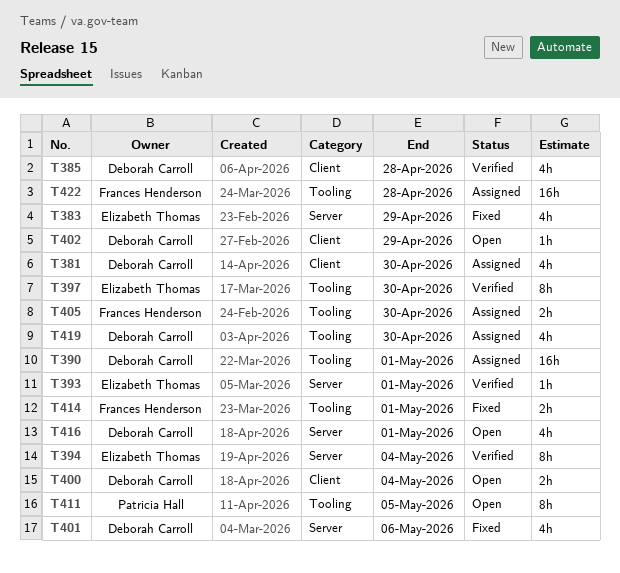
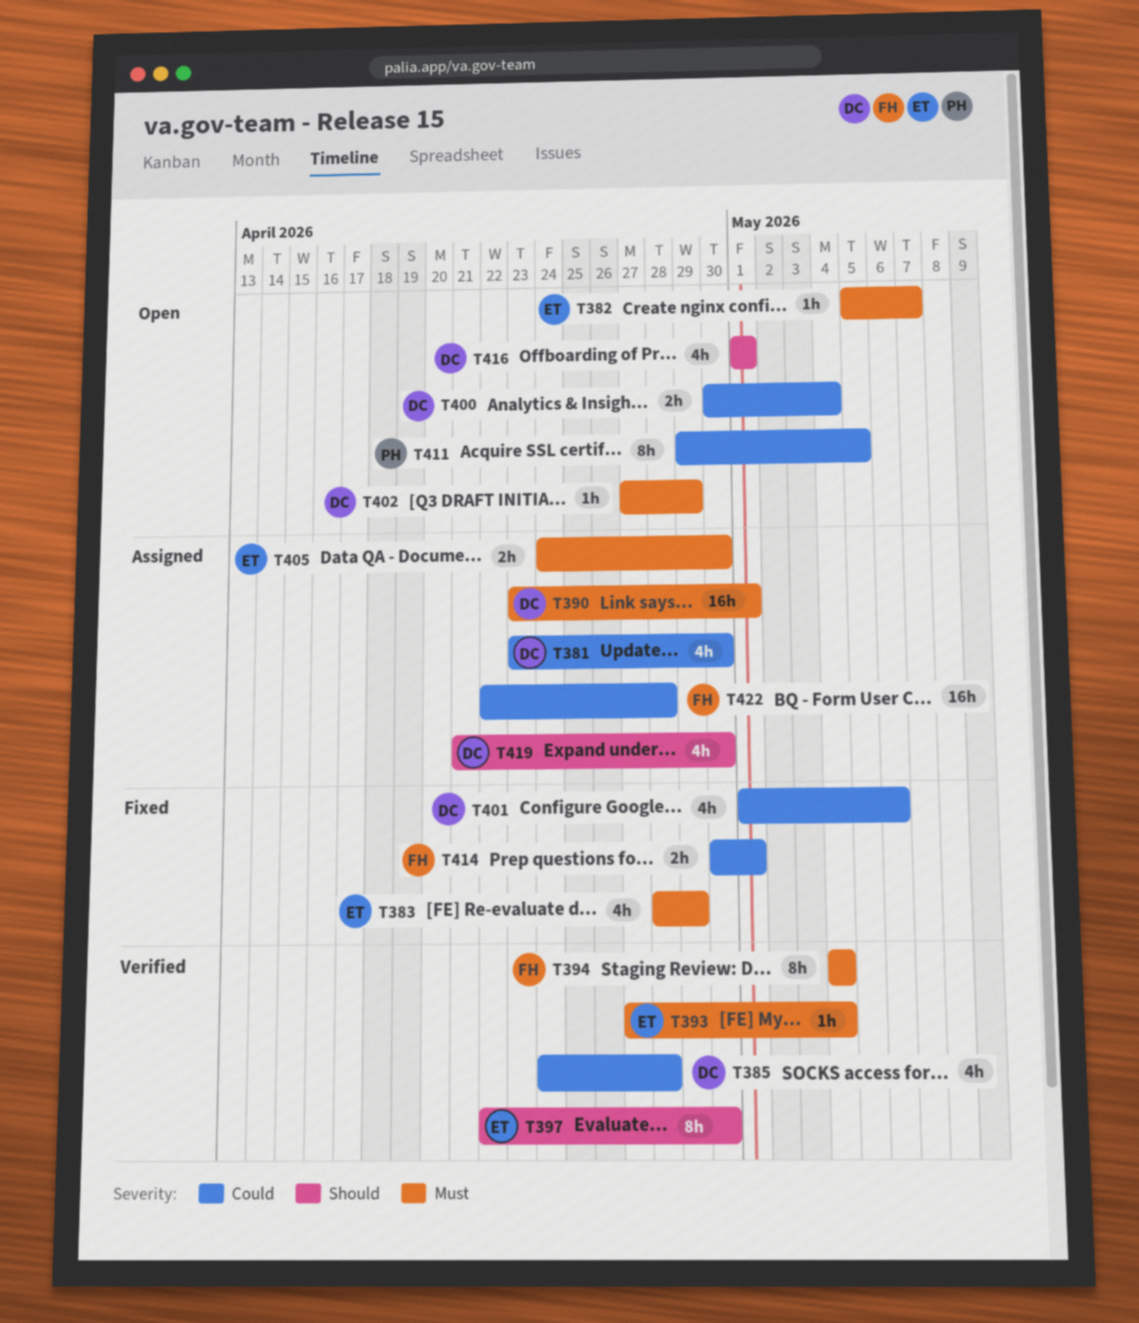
T382: none -> present
T393, due: May 1 -> May 4
T394, owner: Elizabeth Thomas -> Frances Henderson
T405, owner: Frances Henderson -> Elizabeth Thomas

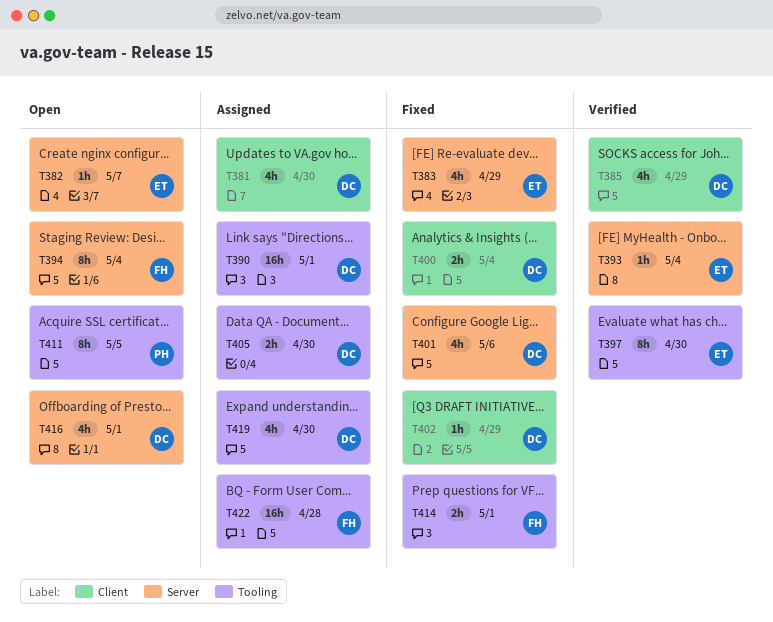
T385, due: Apr 28 -> Apr 29
T394, status: Verified -> Open
T400, status: Open -> Fixed
T402, status: Open -> Fixed
T405, owner: ET -> DC

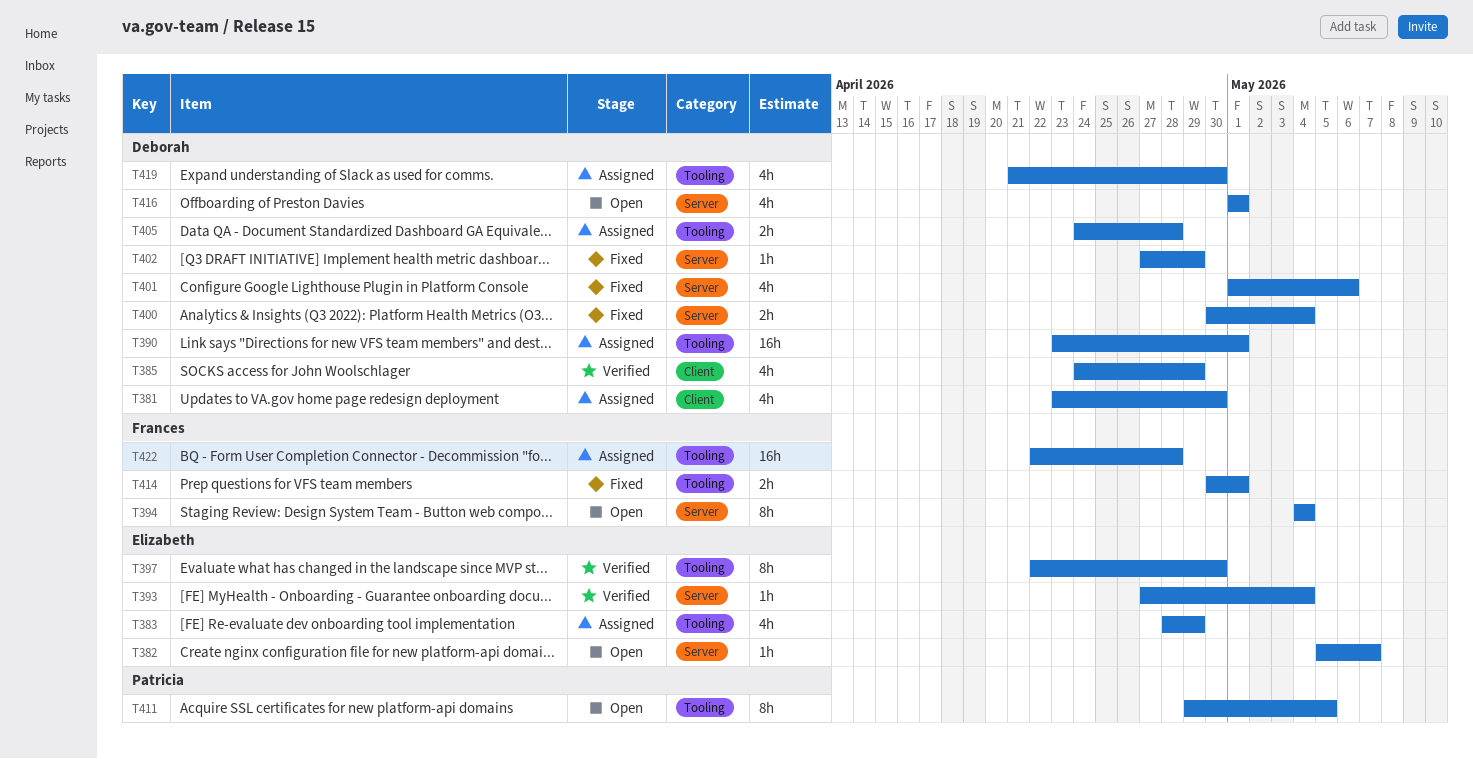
T383, status: Fixed -> Assigned
T383, label: Server -> Tooling
T400, label: Client -> Server
T402, label: Client -> Server
T405, due: Apr 30 -> Apr 28

